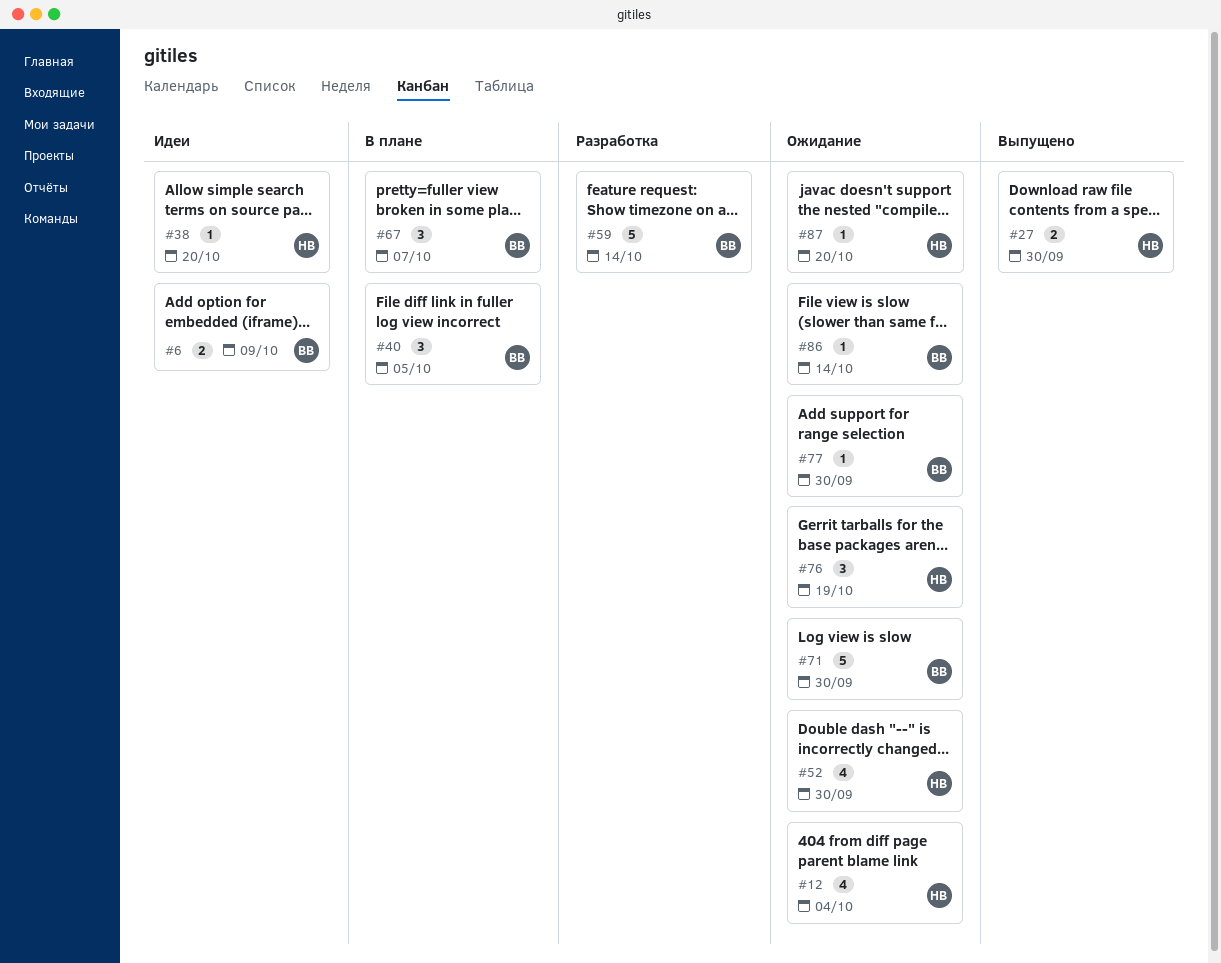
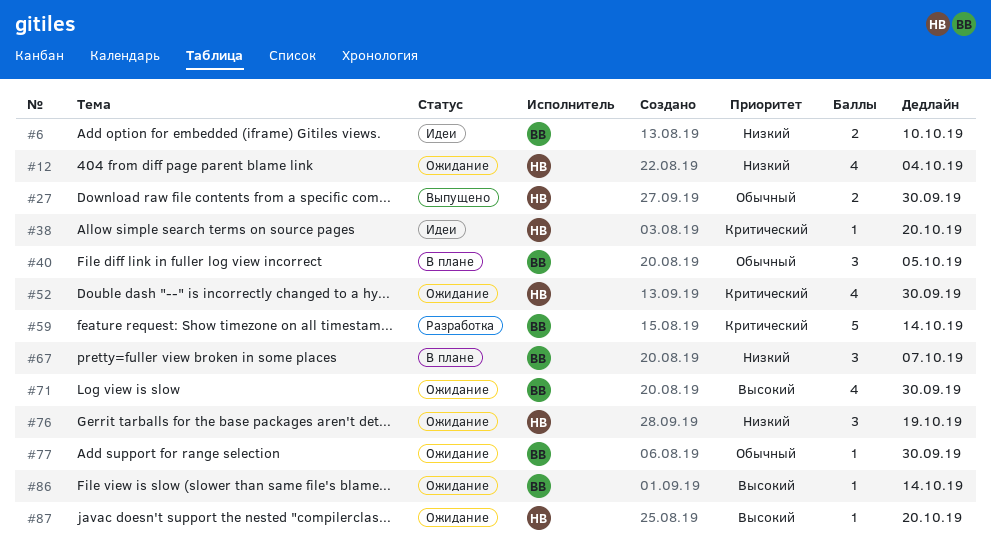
#6, due: Oct 9 -> Oct 10
#71, estimate: 5 -> 4

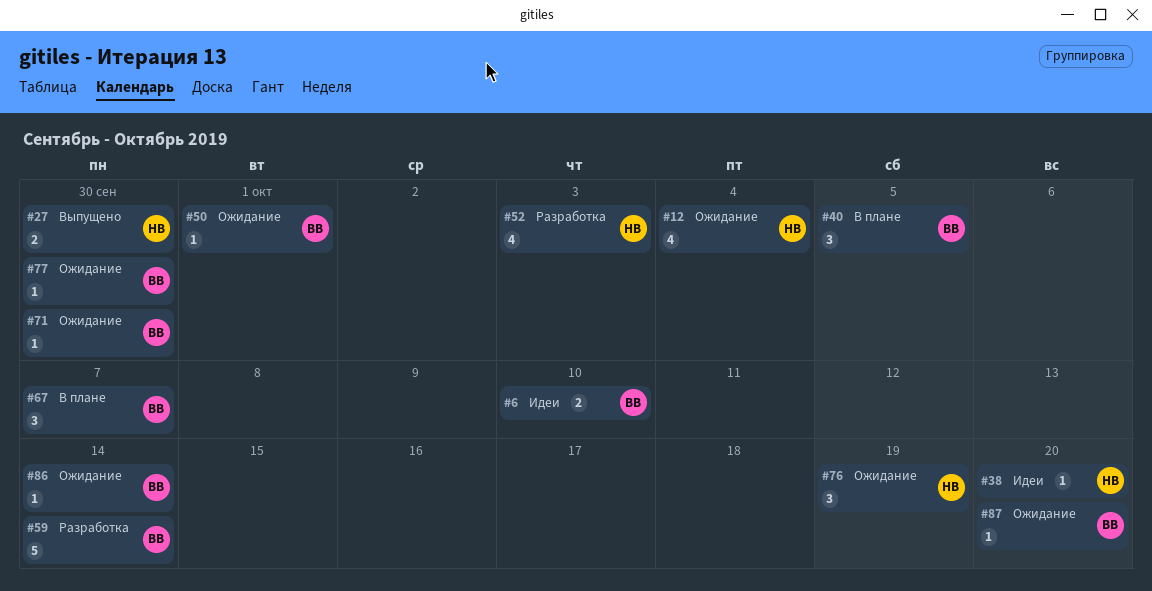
#50: none -> present
#52, status: Ожидание -> Разработка
#52, due: Sep 30 -> Oct 3
#71, estimate: 4 -> 1
#87, owner: НВ -> ВВ

